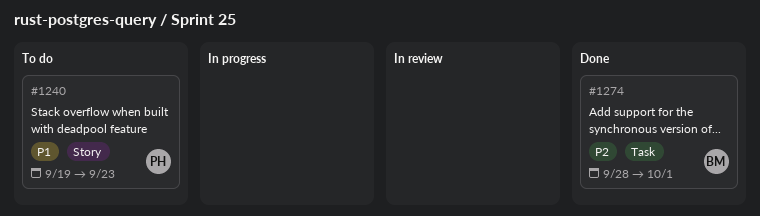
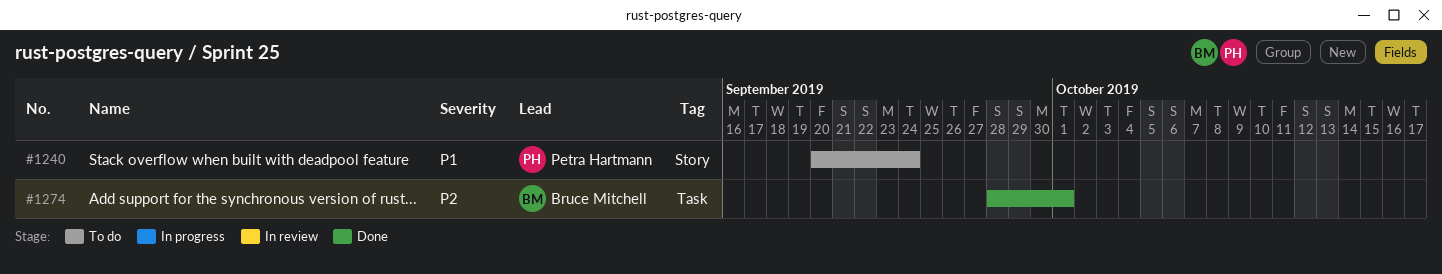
#1240, start: Sep 19 -> Sep 20
#1240, due: Sep 23 -> Sep 24

